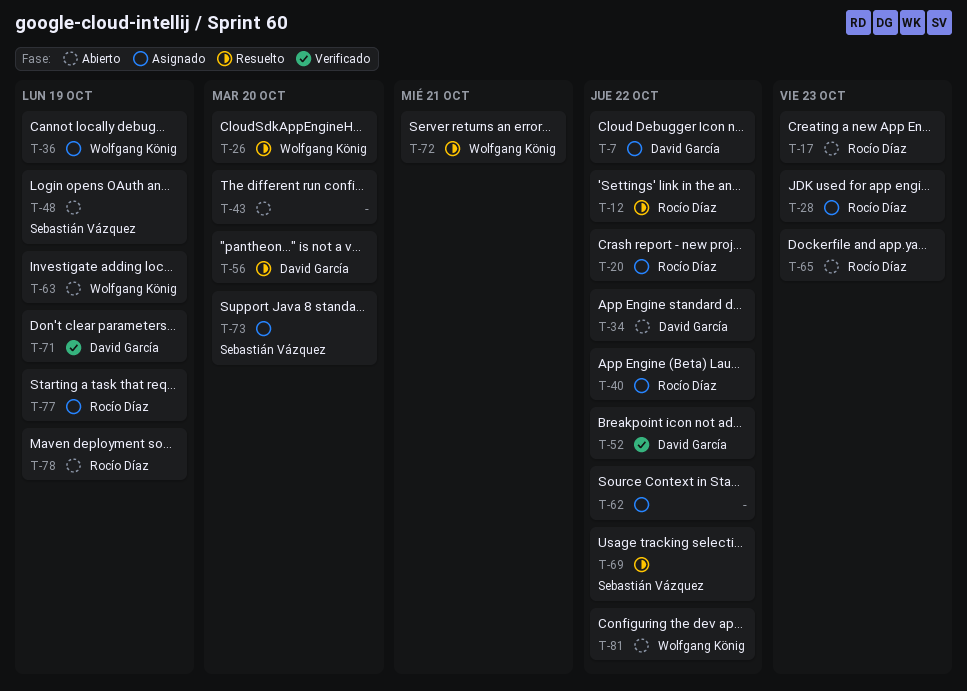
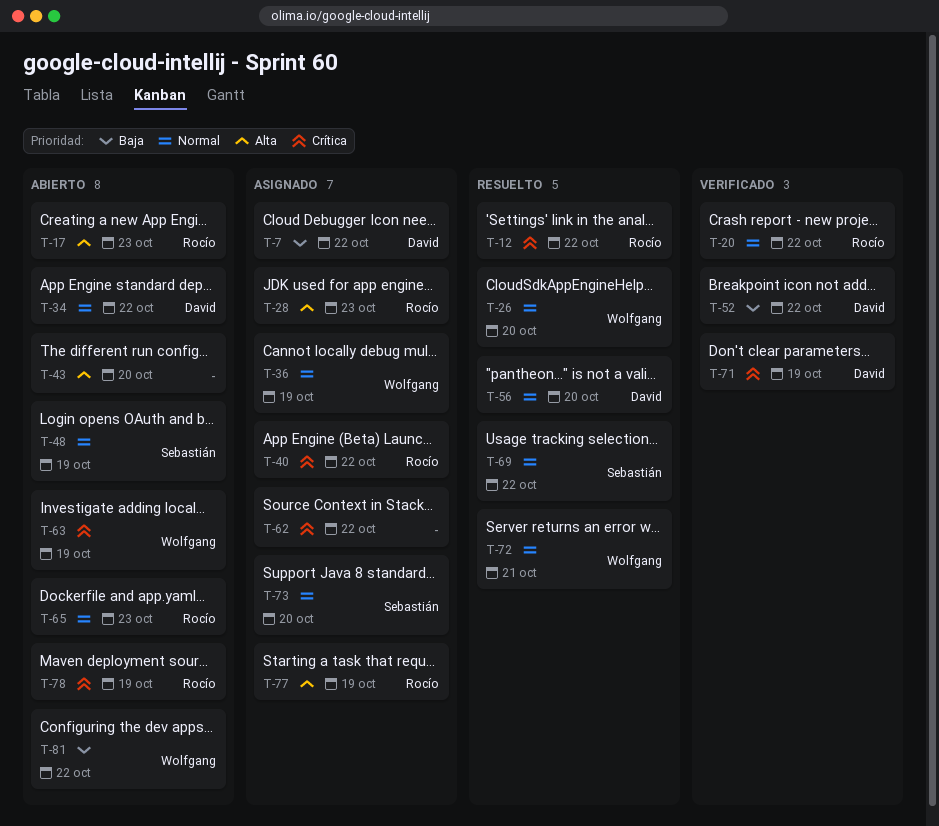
T-20, status: Asignado -> Verificado

